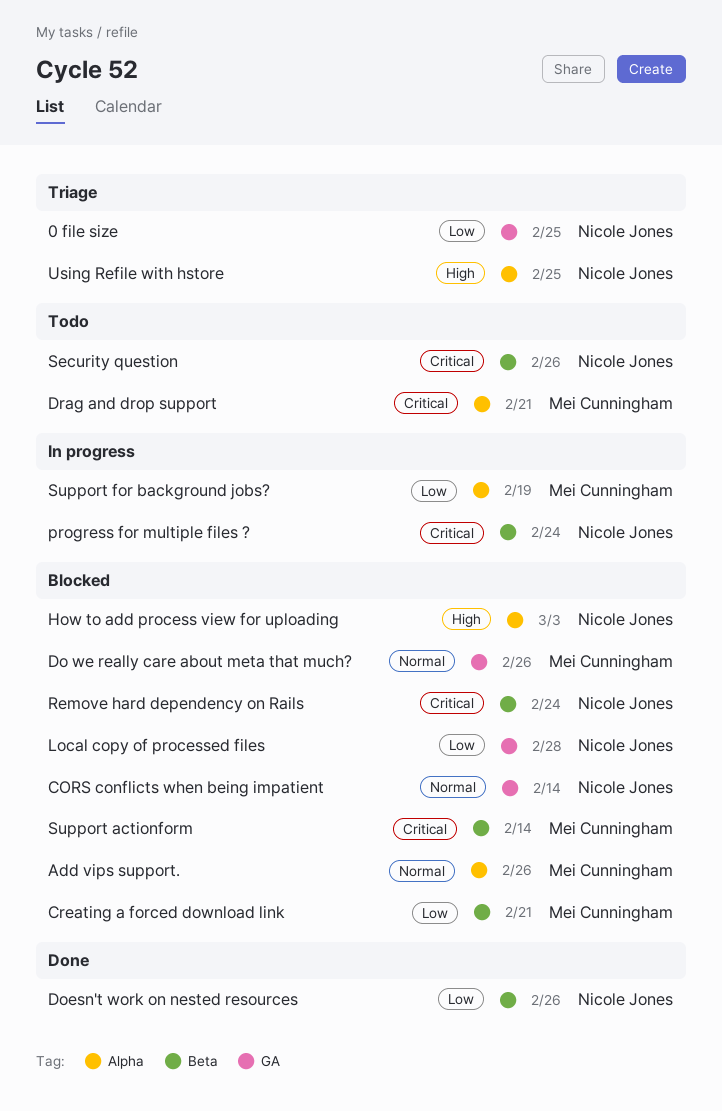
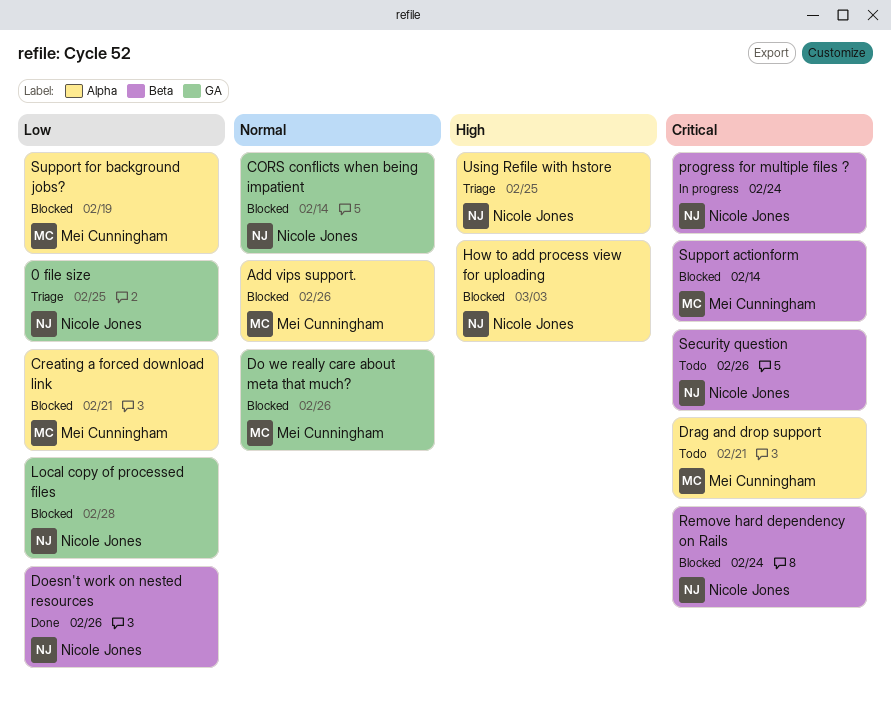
Creating a forced download link, label: Beta -> Alpha
Support for background jobs?, status: In progress -> Blocked

